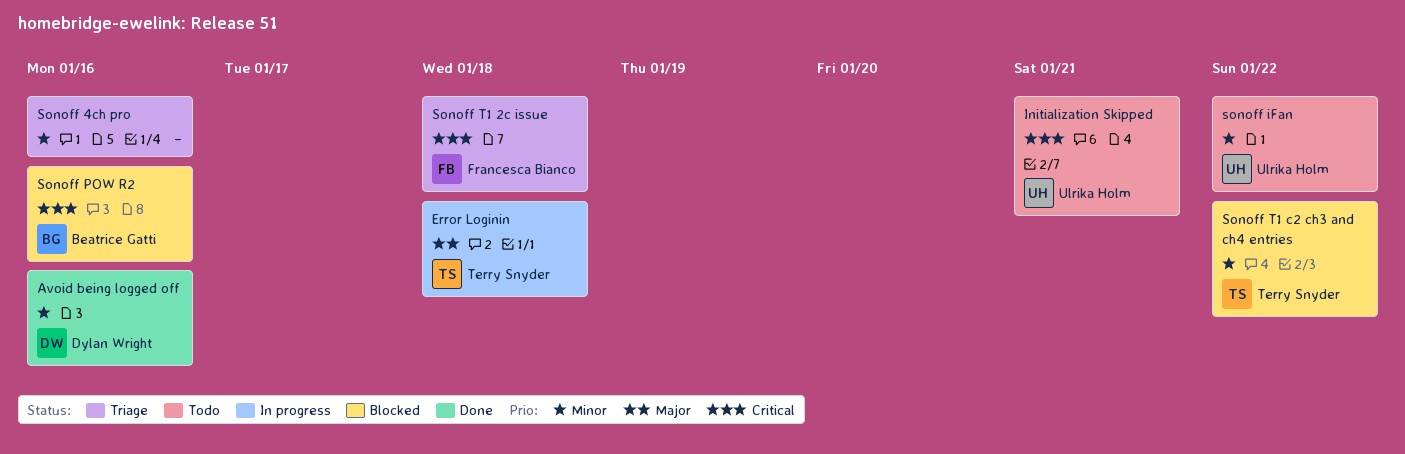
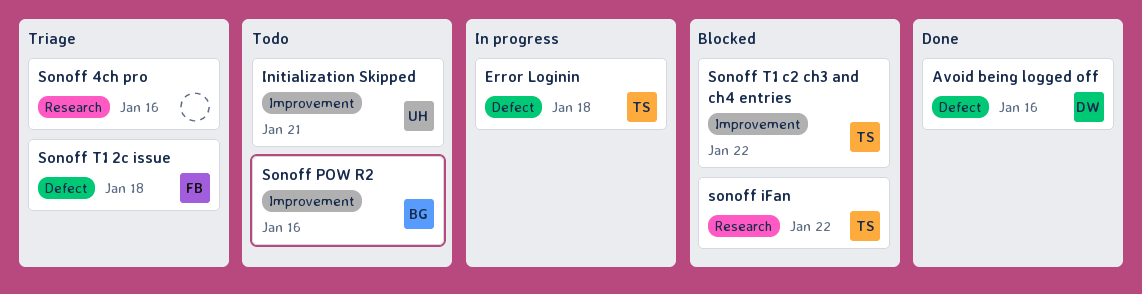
sonoff iFan, status: Todo -> Blocked
sonoff iFan, owner: Ulrika Holm -> Terry Snyder
Sonoff POW R2, status: Blocked -> Todo

